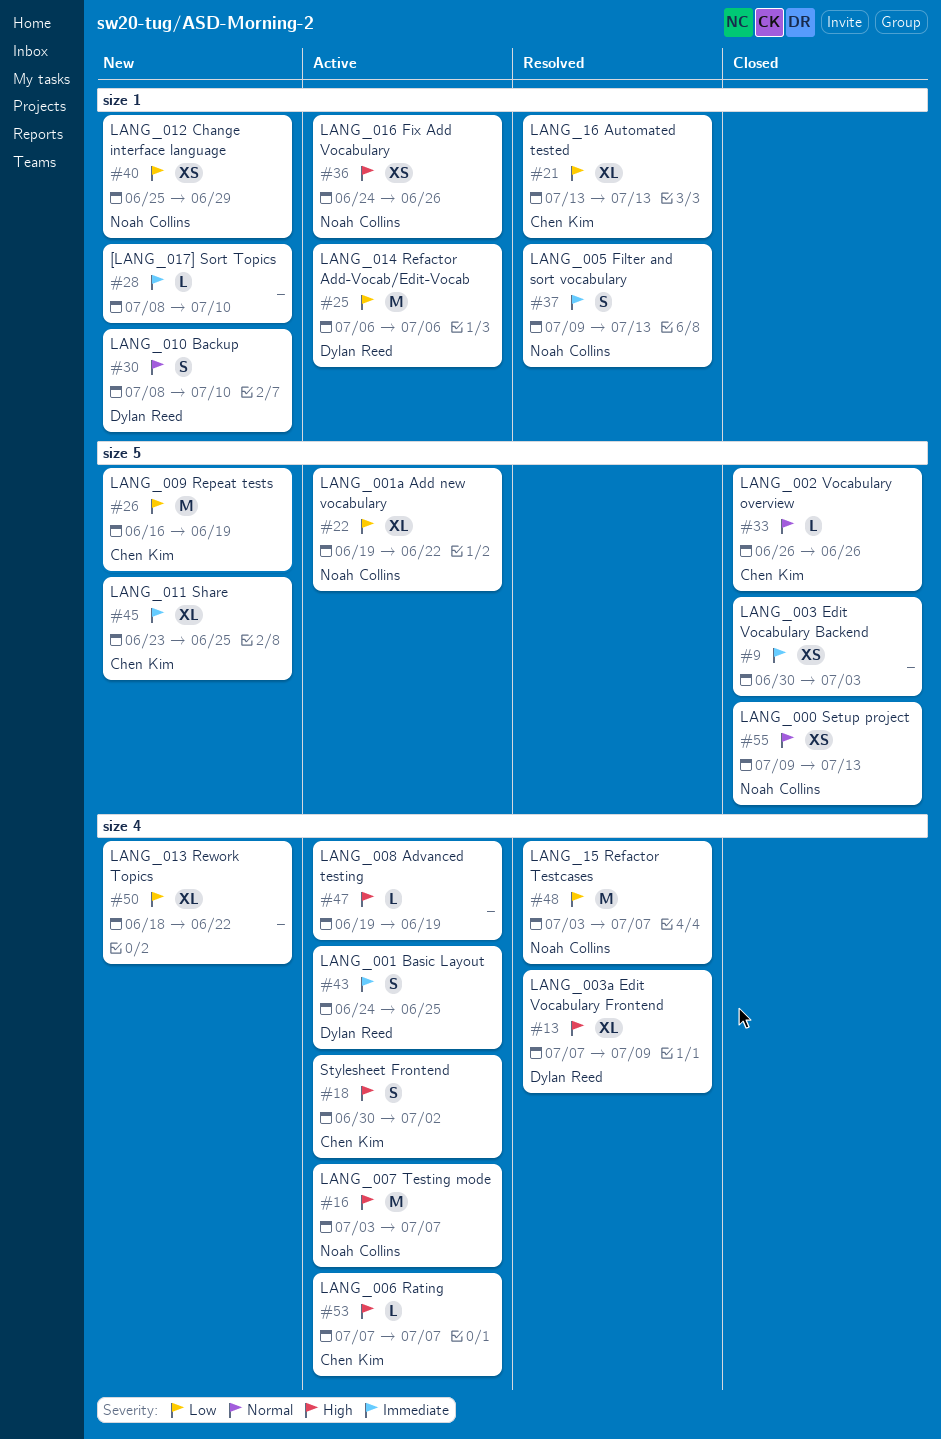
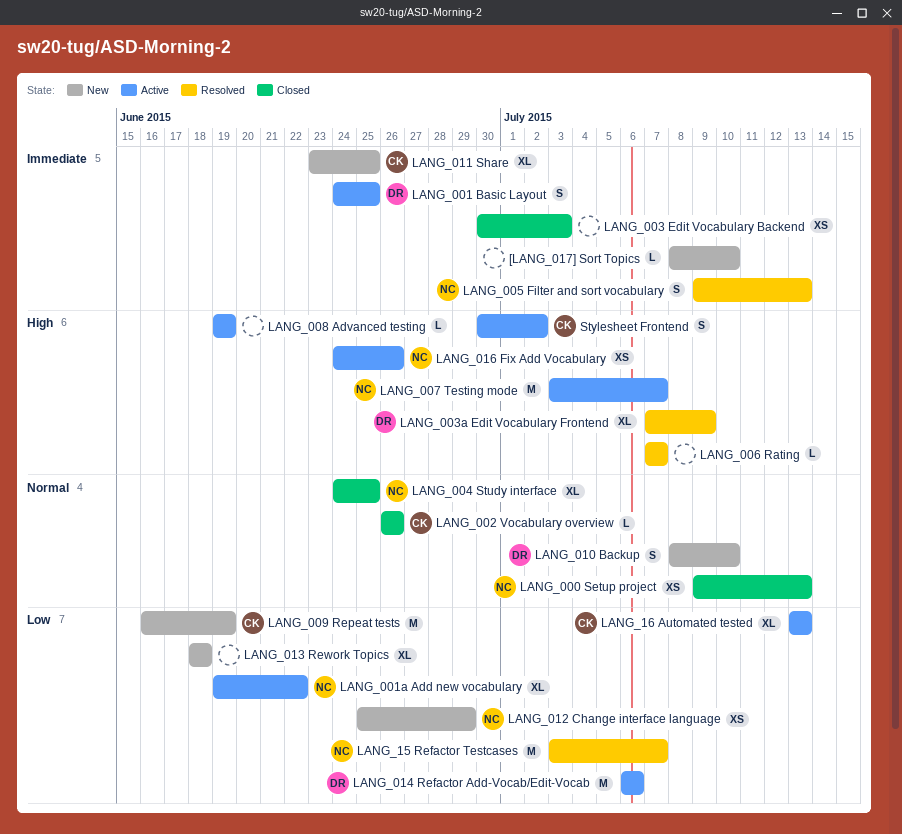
LANG_004 Study interface: none -> present
LANG_006 Rating, status: Active -> Resolved
LANG_006 Rating, owner: Chen Kim -> none
LANG_013 Rework Topics, due: Jun 22 -> Jun 18
LANG_16 Automated tested, status: Resolved -> Active

